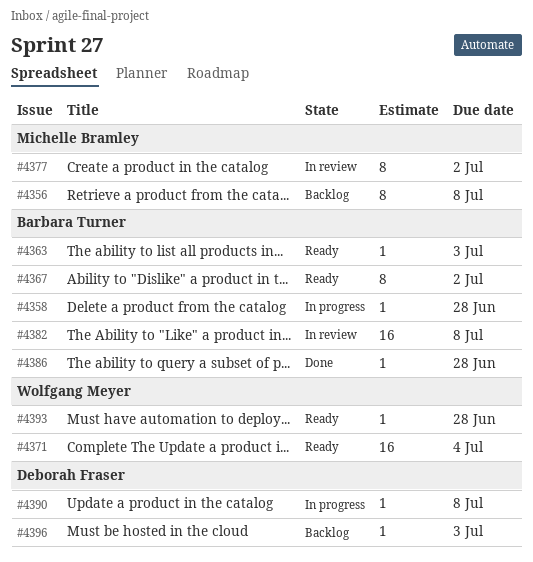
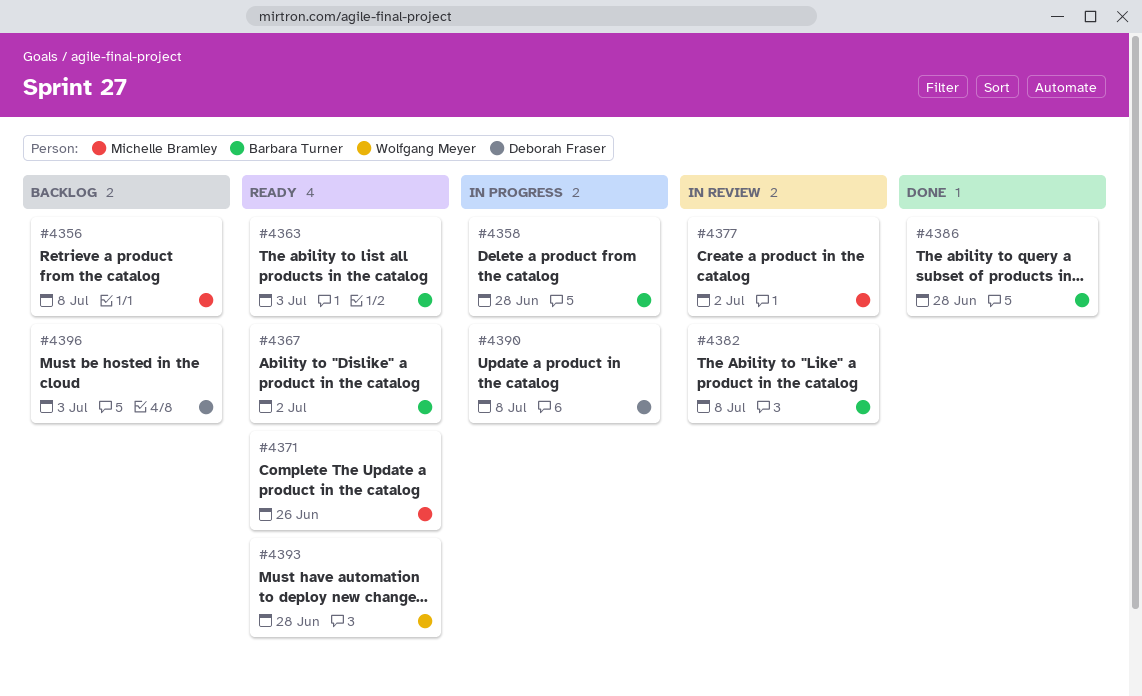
#4371, owner: Wolfgang Meyer -> Michelle Bramley
#4371, due: Jul 4 -> Jun 26

